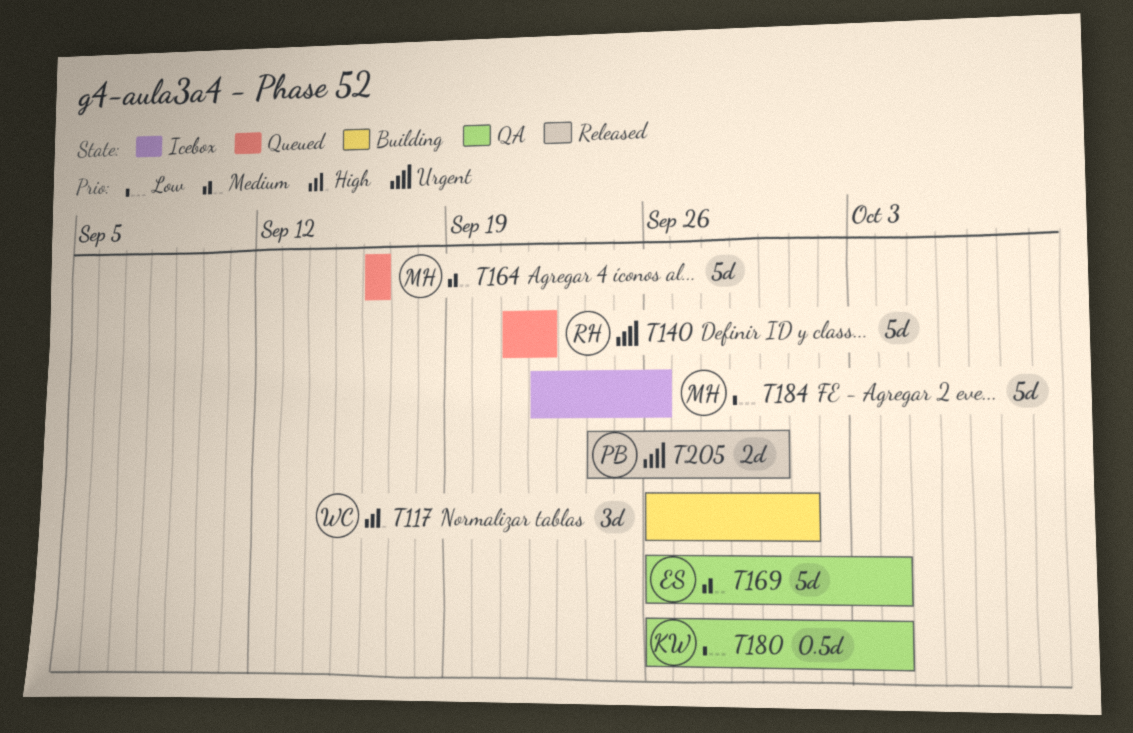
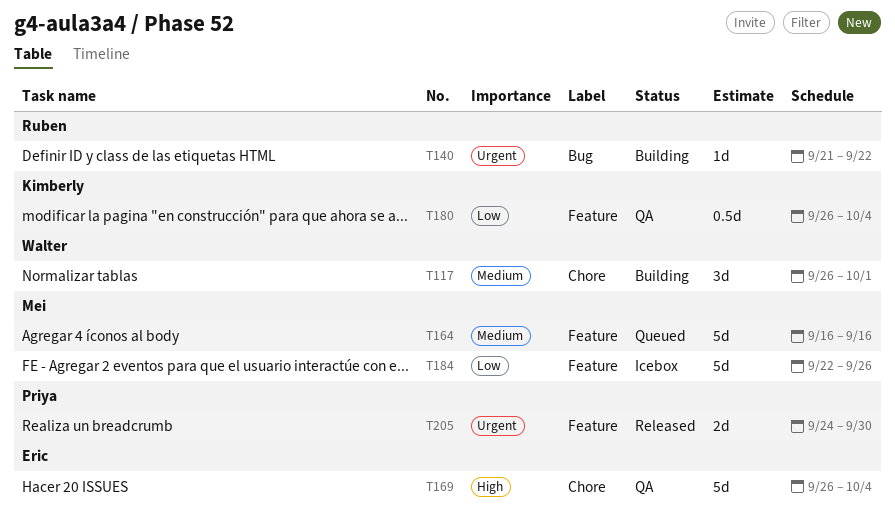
T117, priority: High -> Medium
T140, status: Queued -> Building
T140, estimate: 5d -> 1d
T169, priority: Medium -> High

